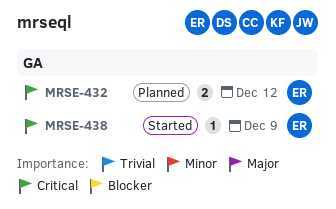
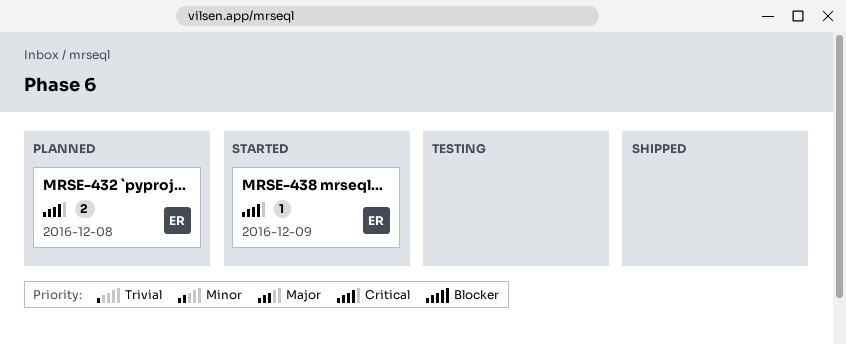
MRSE-432, due: Dec 12 -> Dec 8

